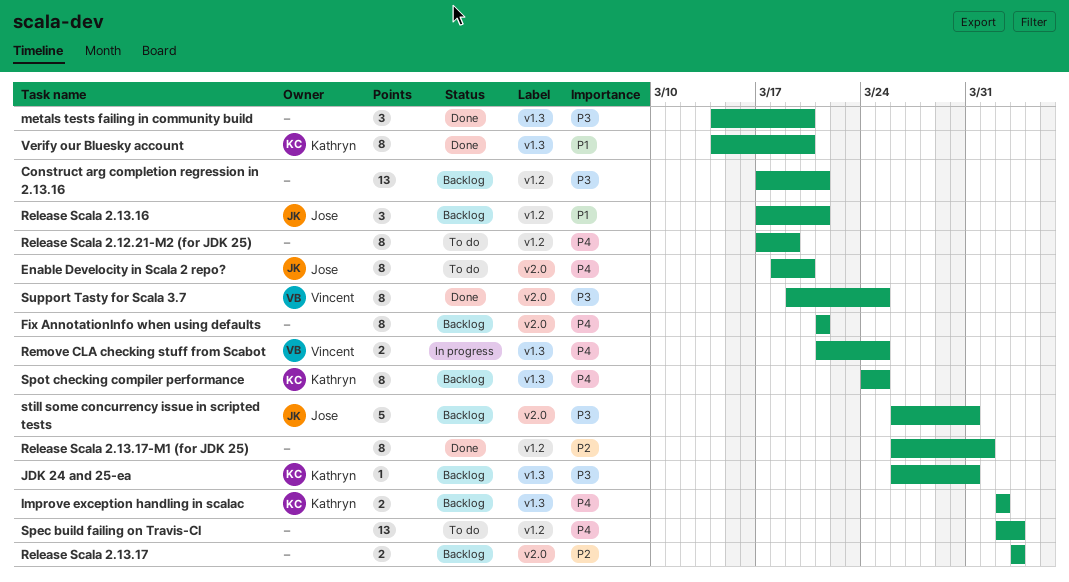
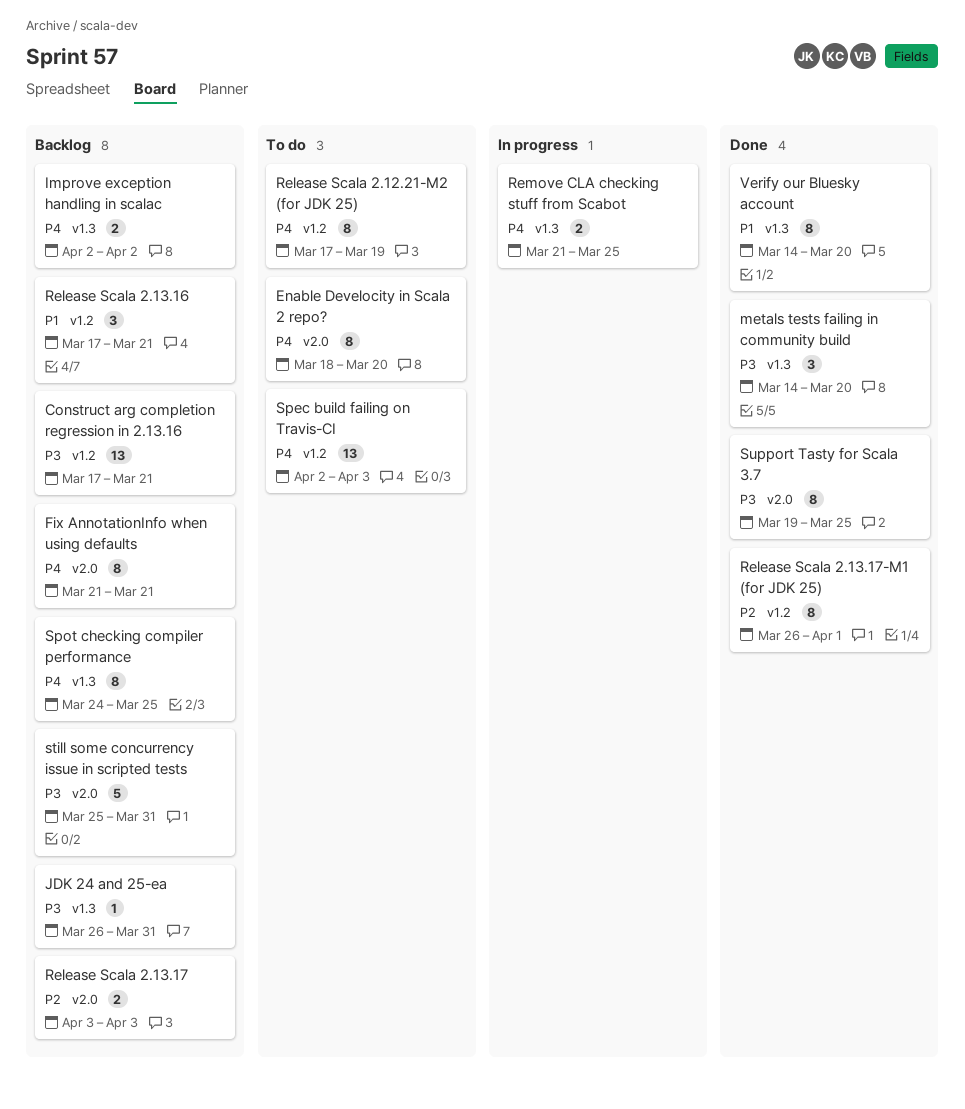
still some concurrency issue in scripted tests, start: Mar 26 -> Mar 25

